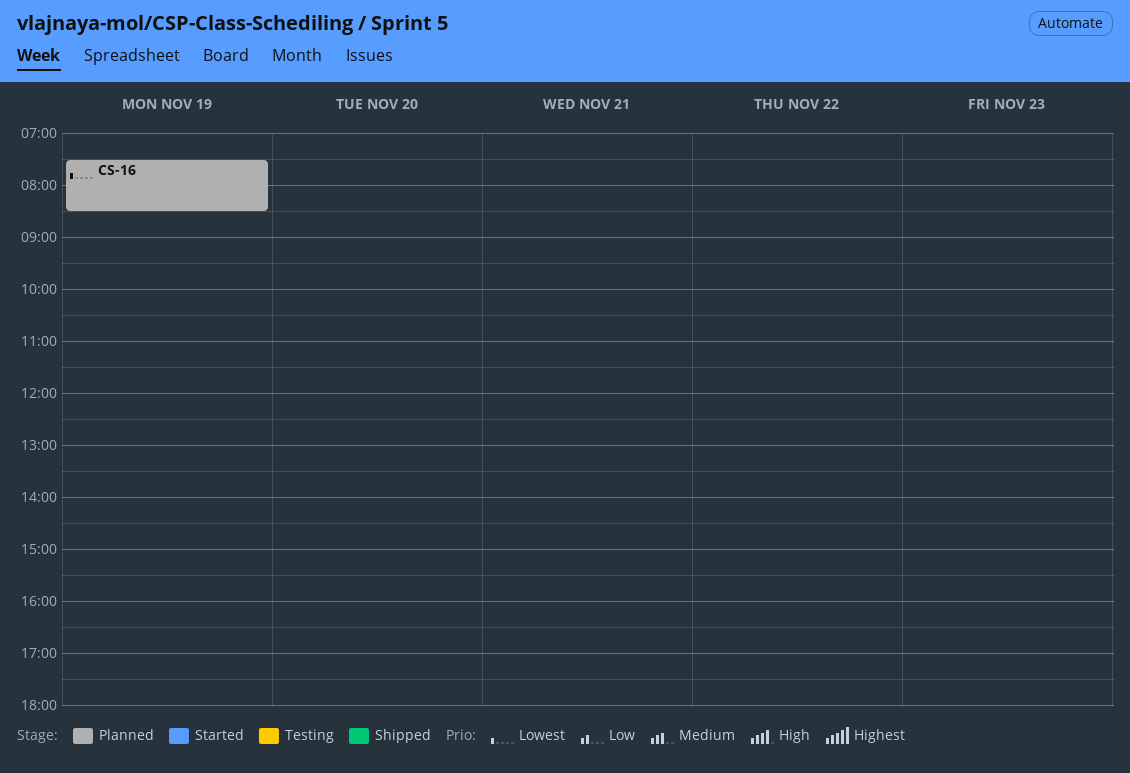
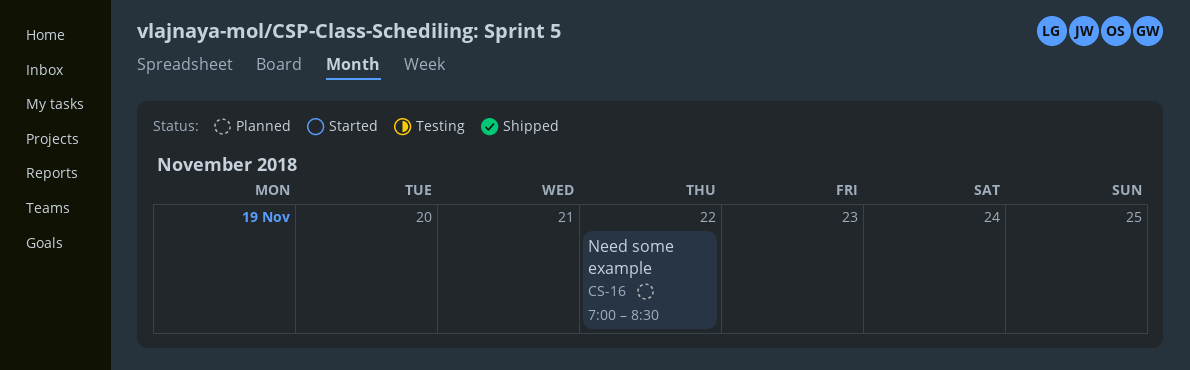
CS-16, day: Nov 19 -> Nov 22
CS-16, begins: 07:30 -> 07:00

